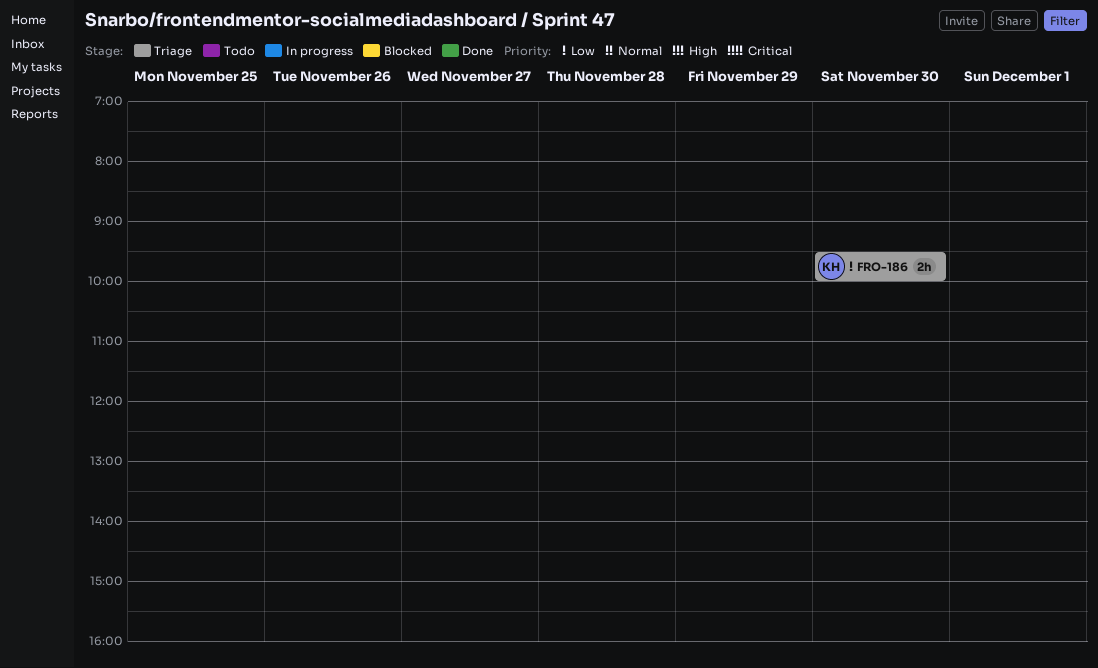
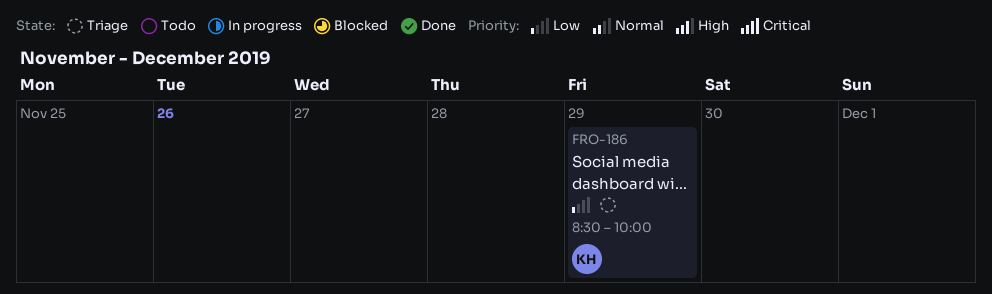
FRO-186, day: Nov 30 -> Nov 29
FRO-186, begins: 09:30 -> 08:30

